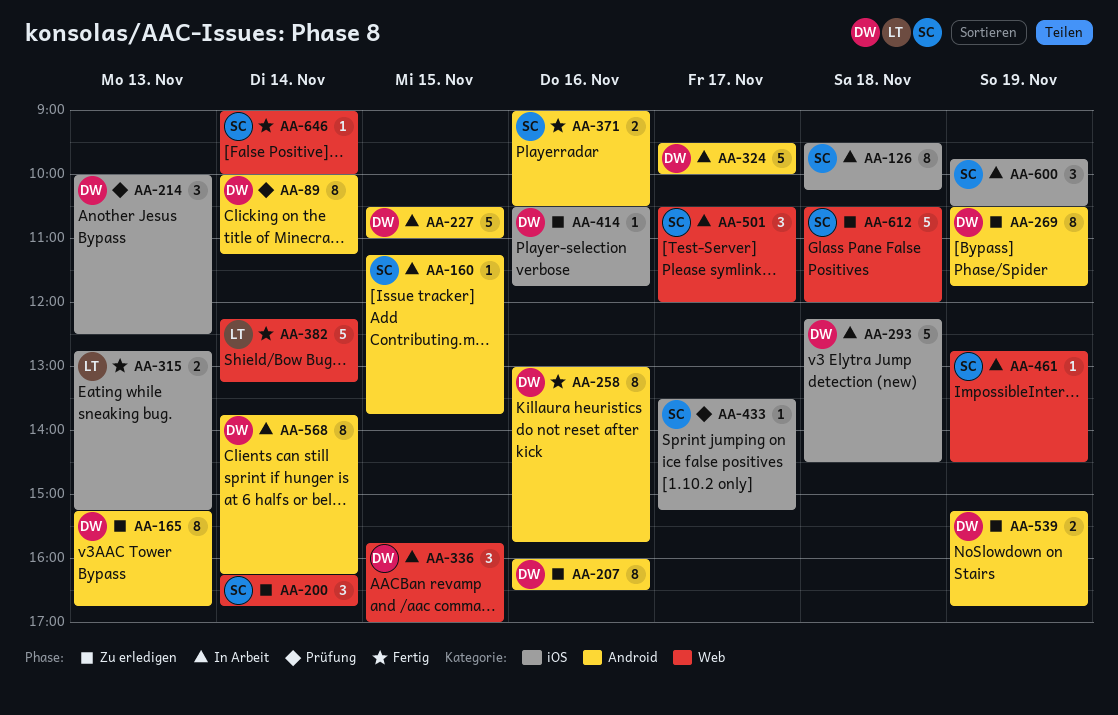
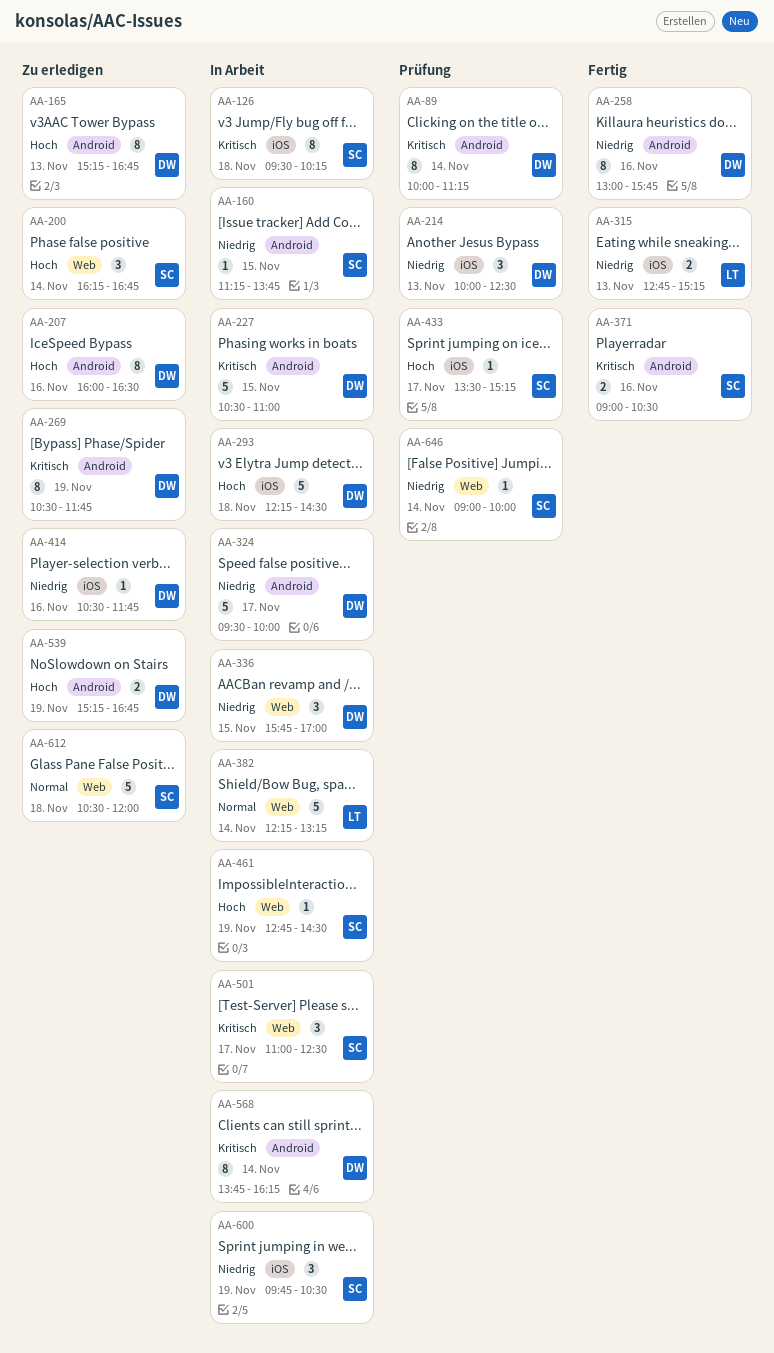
AA-382, status: Fertig -> In Arbeit
AA-501, begins: 10:30 -> 11:00
AA-501, ends: 12:00 -> 12:30
AA-646, status: Fertig -> Prüfung

